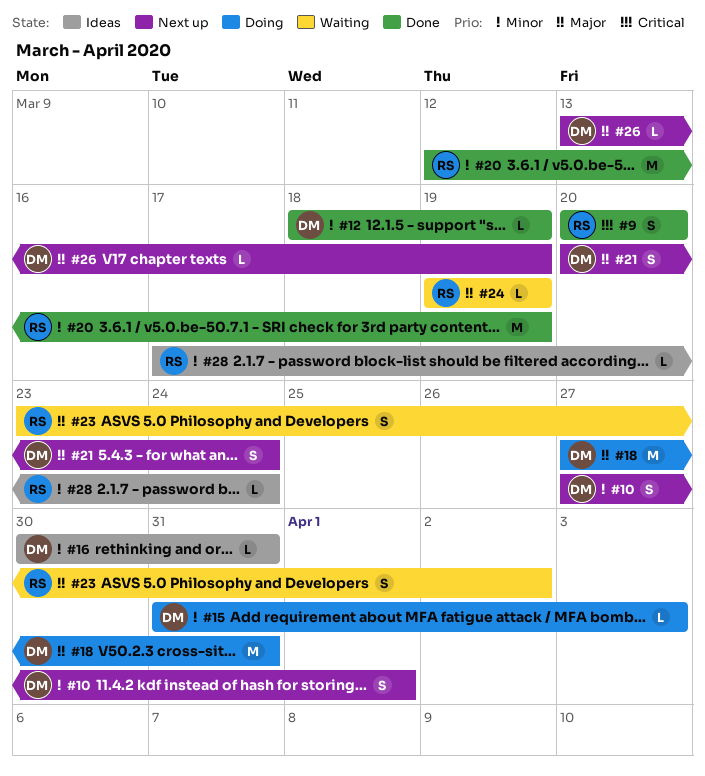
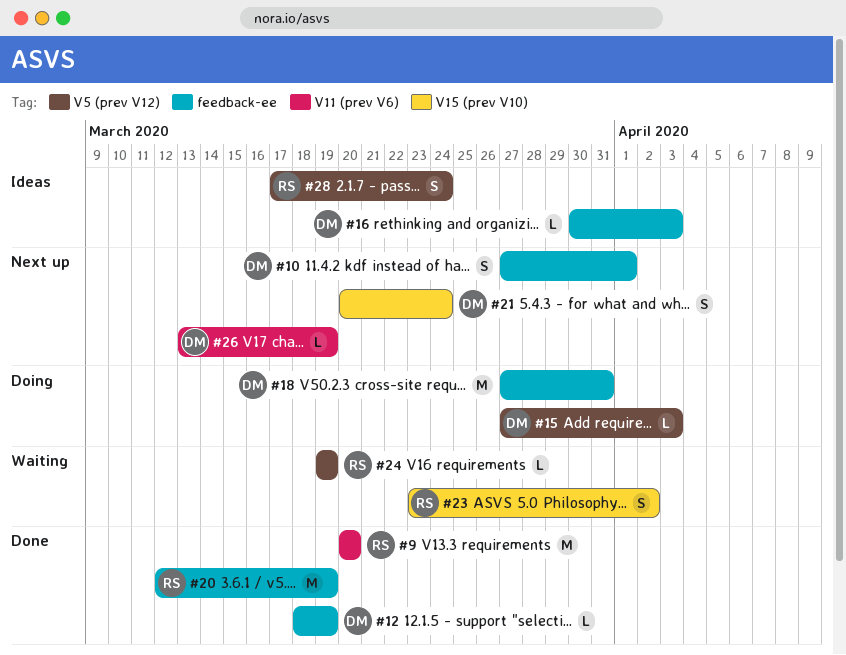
#9, estimate: S -> M
#15, start: Mar 31 -> Mar 27
#16, due: Mar 31 -> Apr 3
#28, estimate: L -> S

